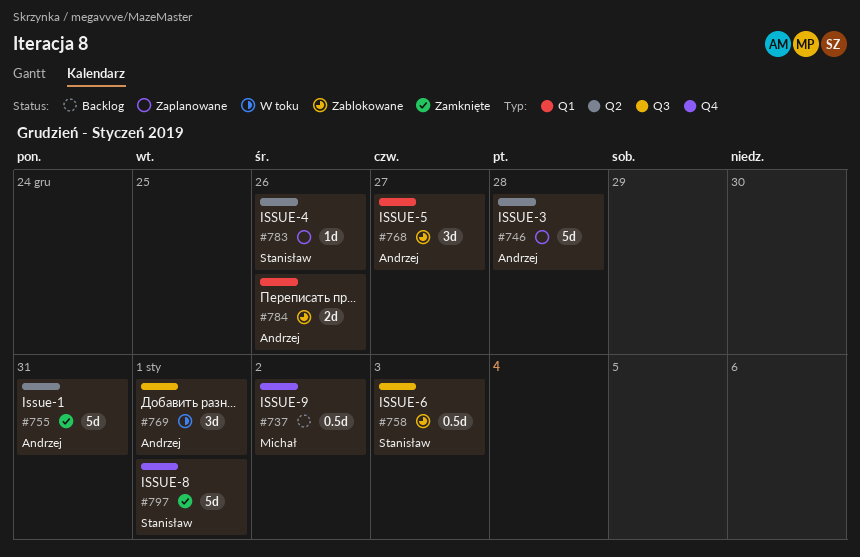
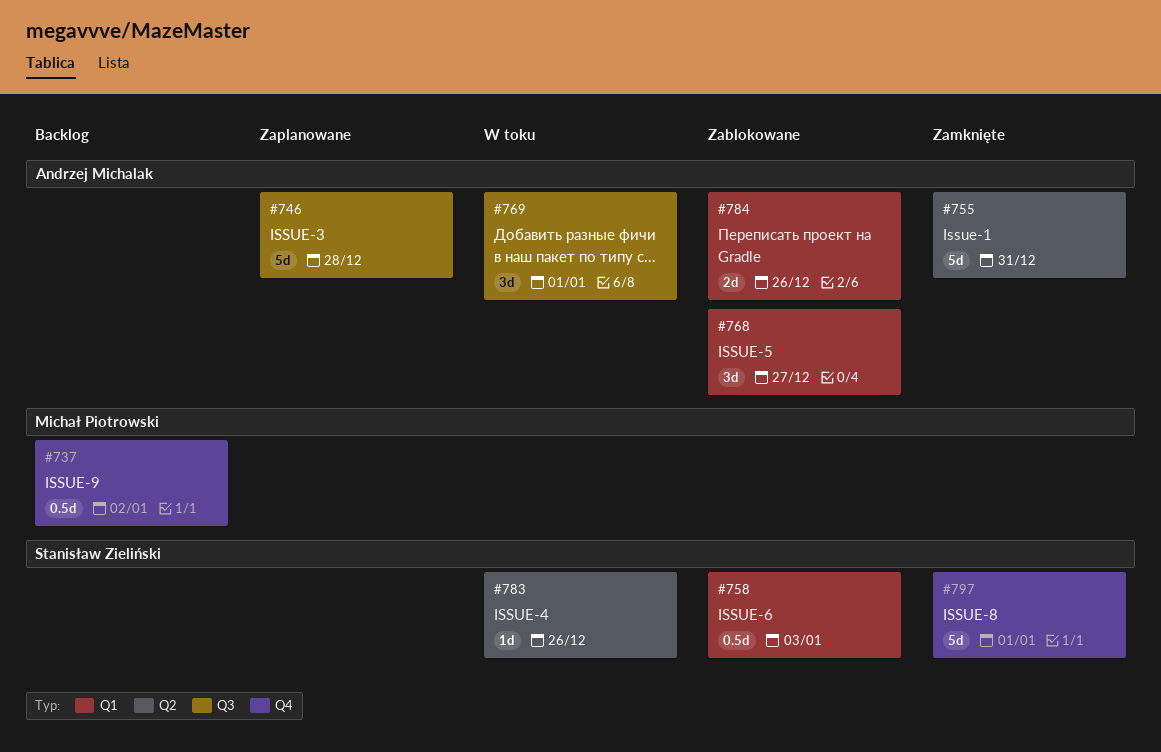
#746, label: Q2 -> Q3
#758, label: Q3 -> Q1
#783, status: Zaplanowane -> W toku

